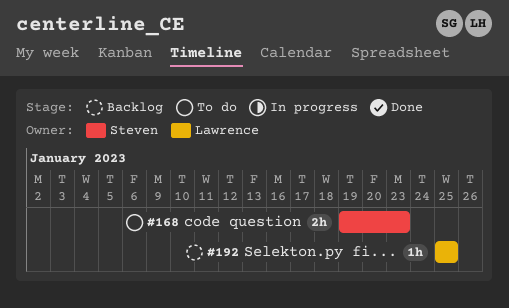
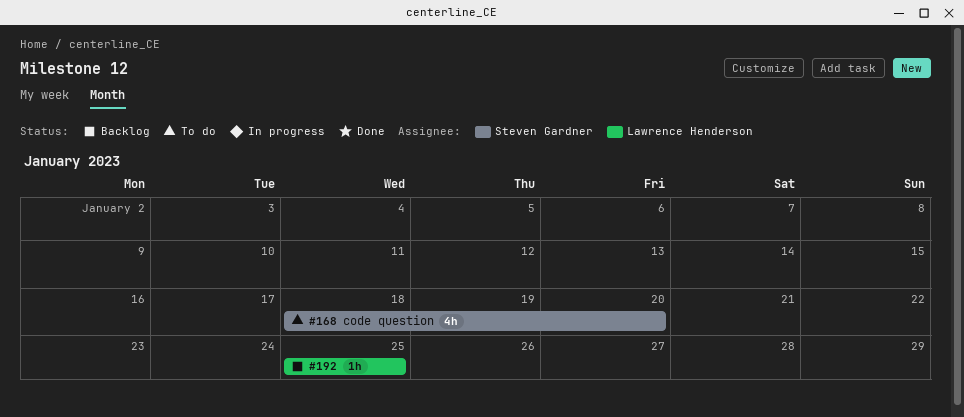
#168, estimate: 2h -> 4h
#168, start: Jan 19 -> Jan 18
#168, due: Jan 23 -> Jan 20

